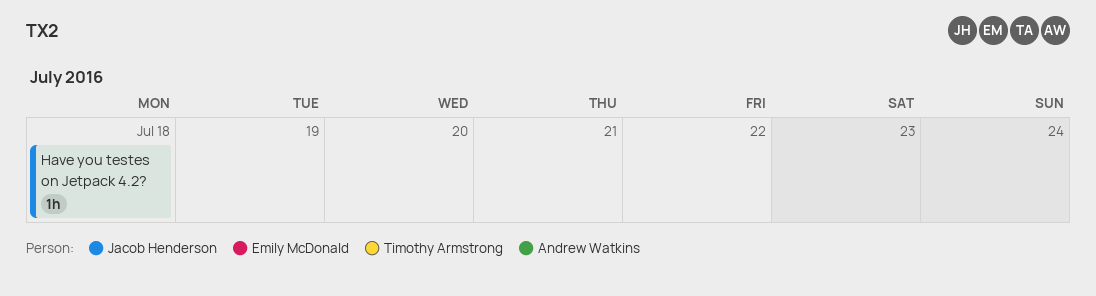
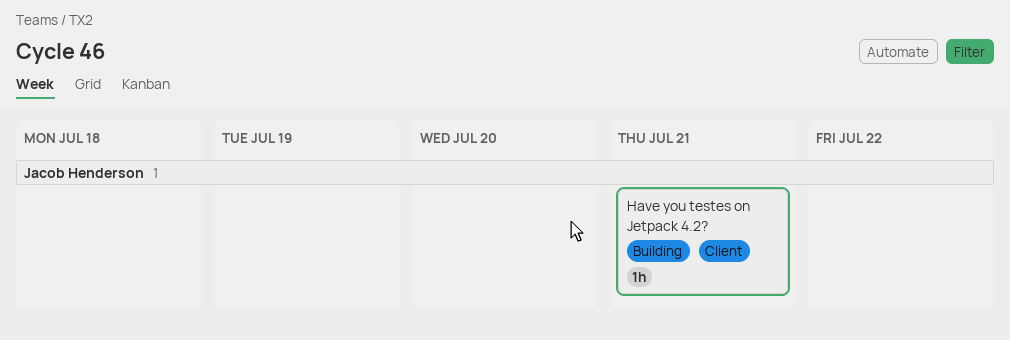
Have you testes on Jetpack 4.2?, due: Jul 18 -> Jul 21

